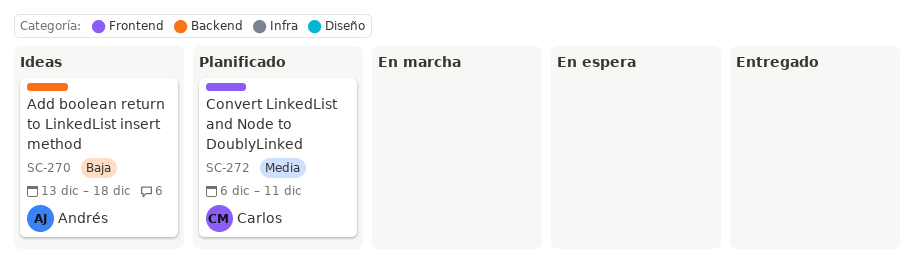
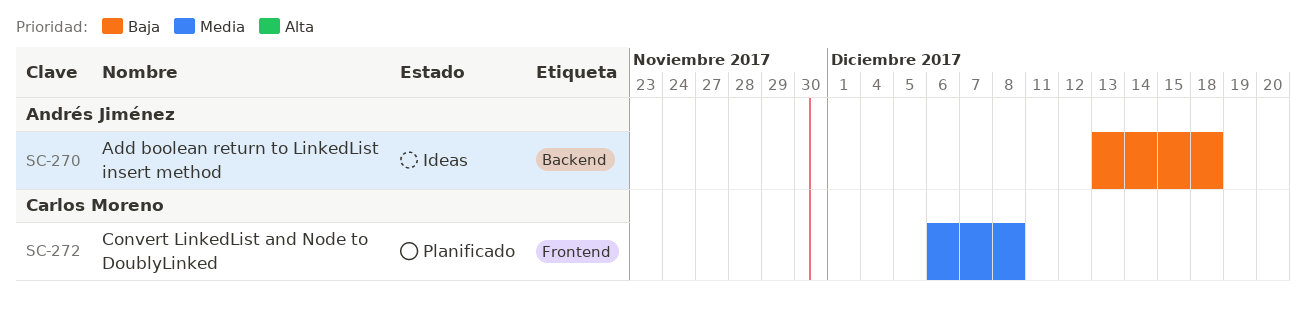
SC-272, due: Dec 11 -> Dec 8

